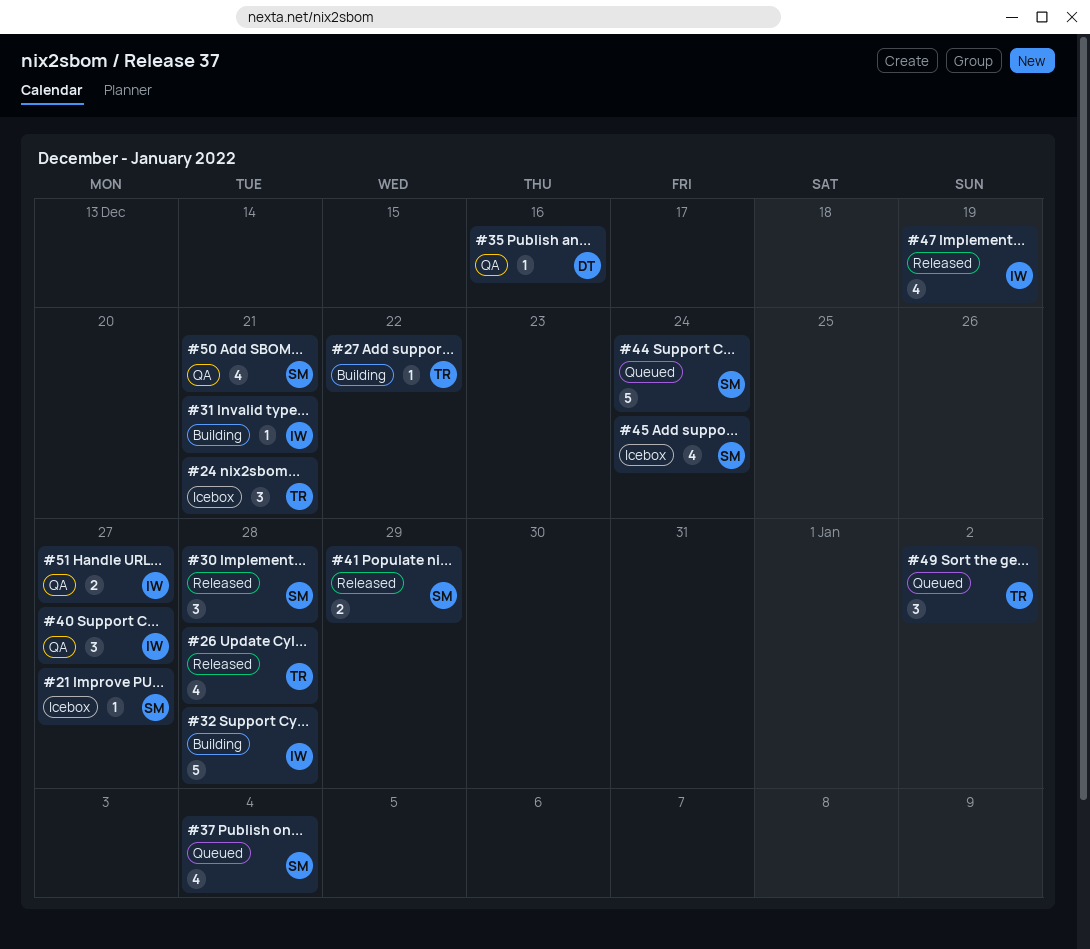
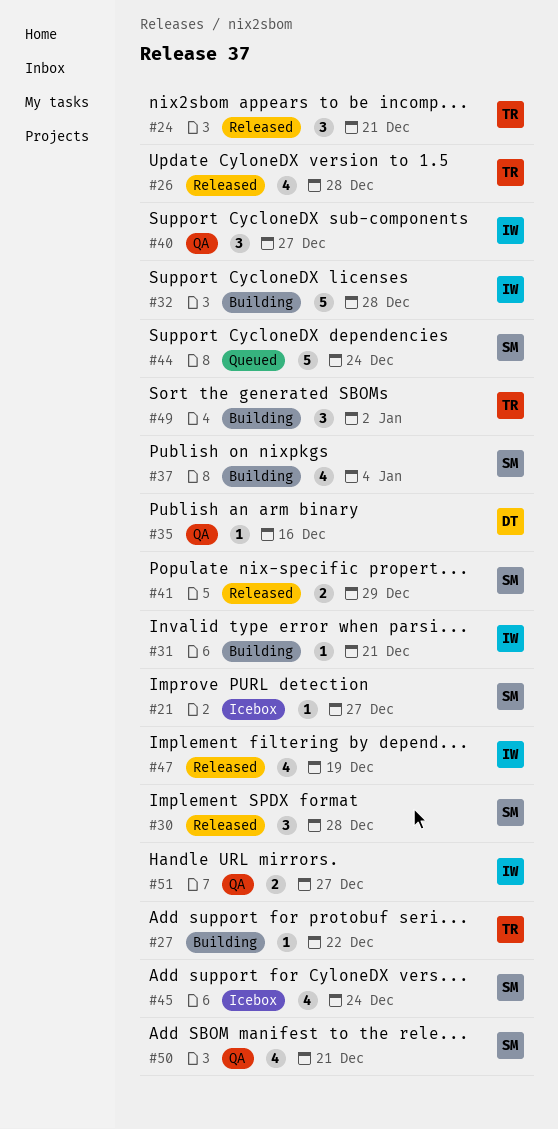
#24, status: Icebox -> Released
#37, status: Queued -> Building
#49, status: Queued -> Building

